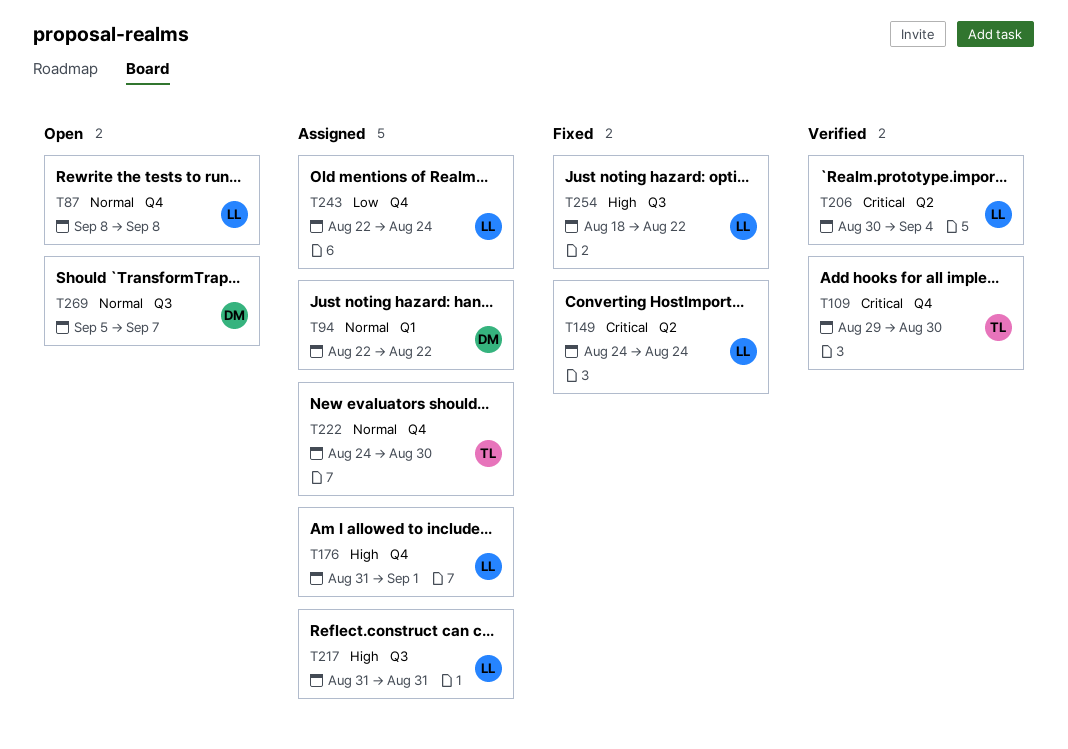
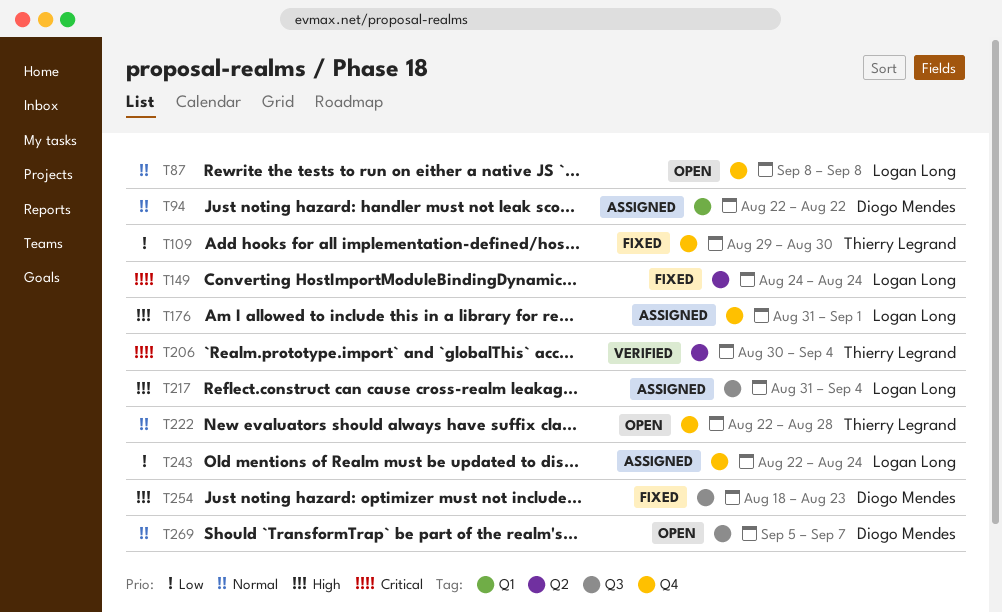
T109, status: Verified -> Fixed
T109, priority: Critical -> Low
T206, owner: Logan Long -> Thierry Legrand
T217, due: Aug 31 -> Sep 4
T222, status: Assigned -> Open
T222, start: Aug 24 -> Aug 22
T222, due: Aug 30 -> Aug 28
T254, owner: Logan Long -> Diogo Mendes
T254, due: Aug 22 -> Aug 23

